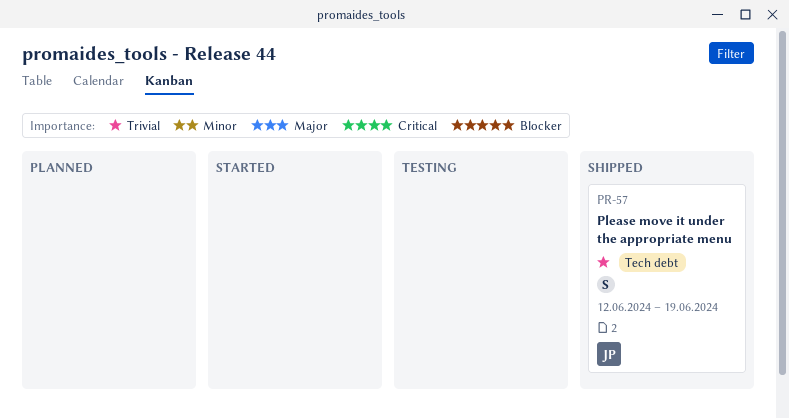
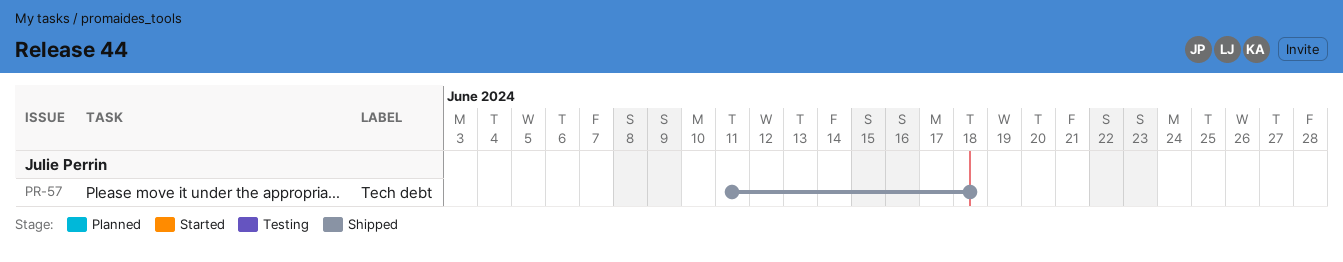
PR-57, start: Jun 12 -> Jun 11
PR-57, due: Jun 19 -> Jun 18

